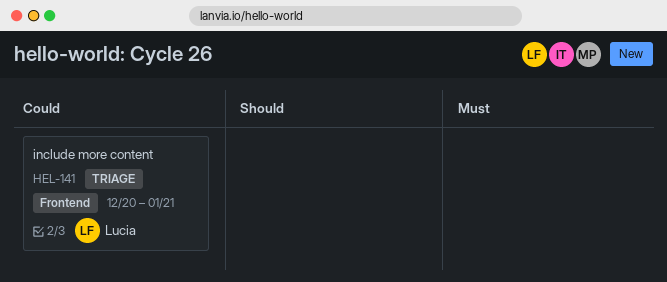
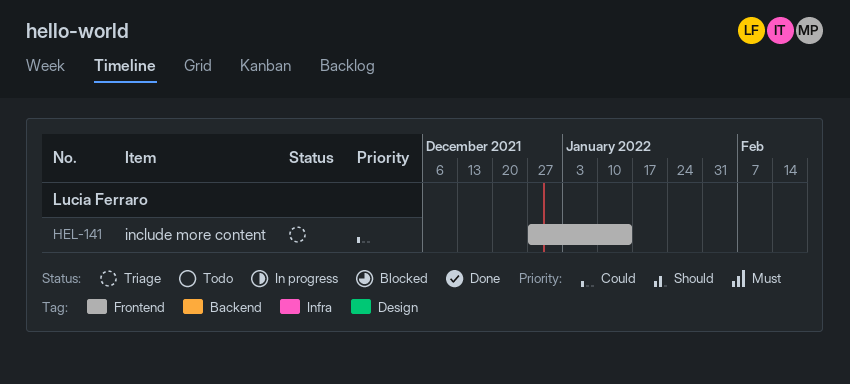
HEL-141, start: Dec 20 -> Dec 27
HEL-141, due: Jan 21 -> Jan 14

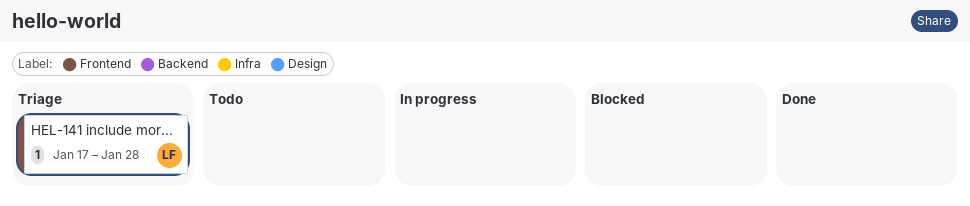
HEL-141, start: Dec 27 -> Jan 17
HEL-141, due: Jan 14 -> Jan 28

